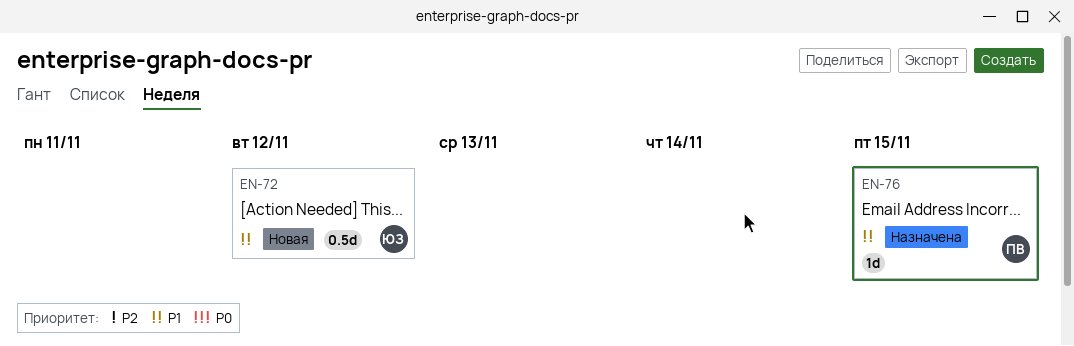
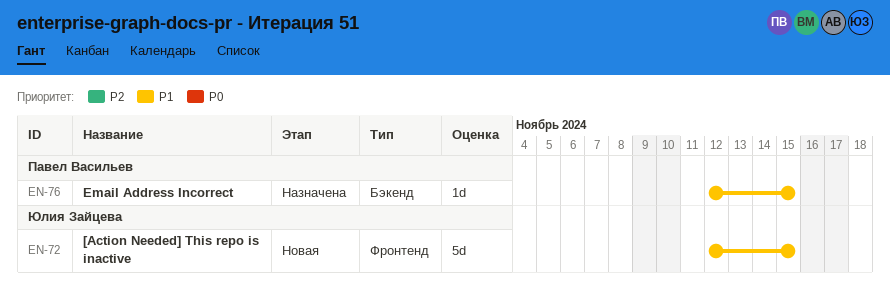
EN-72, estimate: 0.5d -> 5d
EN-72, due: Nov 12 -> Nov 15

